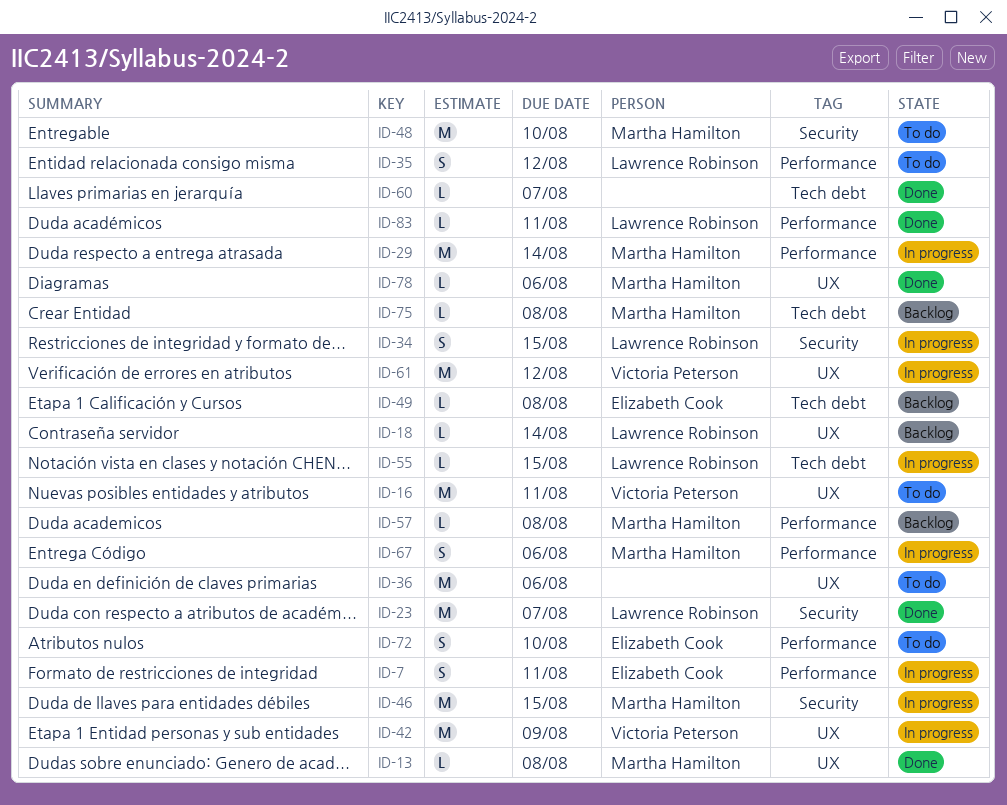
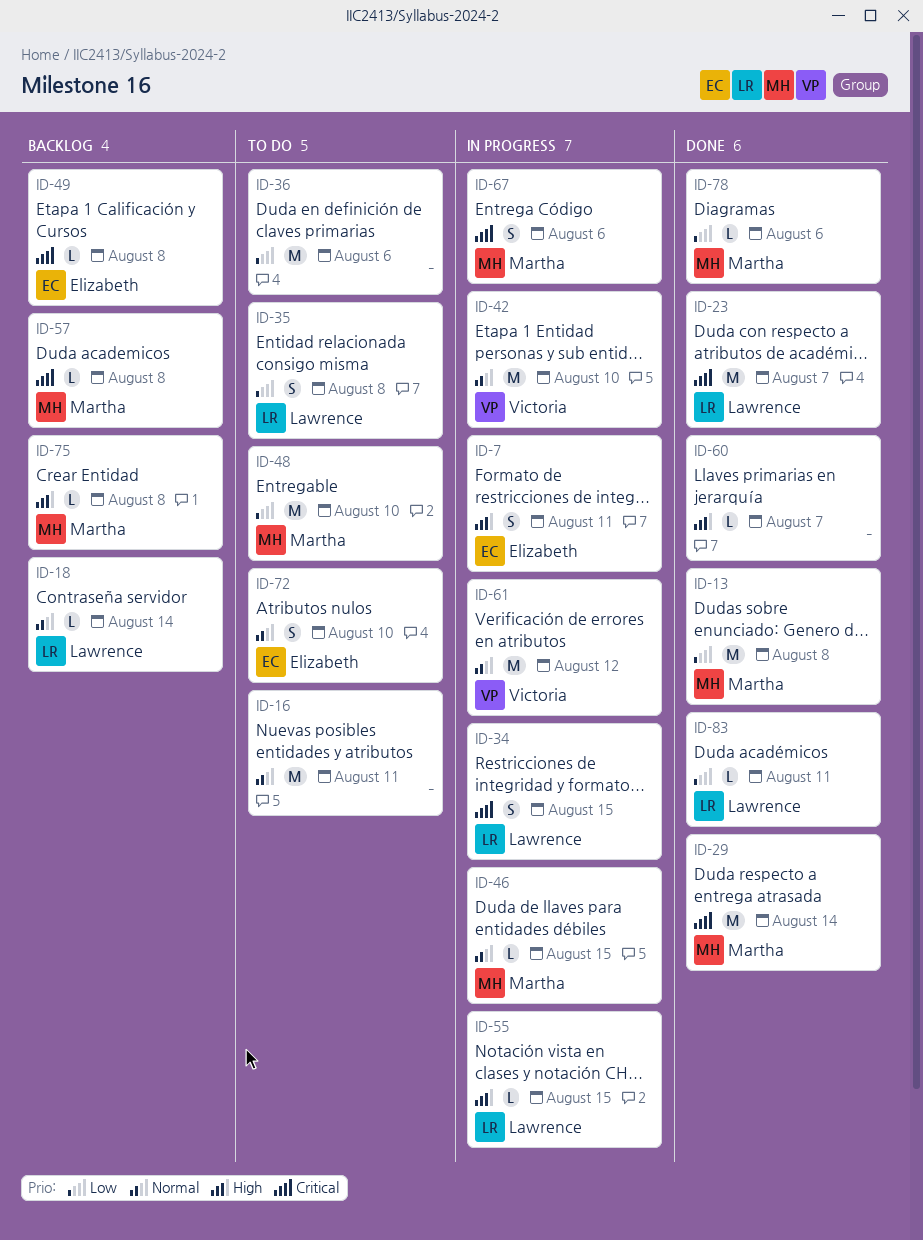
ID-13, estimate: L -> M
ID-16, owner: Victoria Peterson -> none
ID-29, status: In progress -> Done
ID-35, due: Aug 12 -> Aug 8
ID-42, due: Aug 9 -> Aug 10
ID-46, estimate: M -> L

